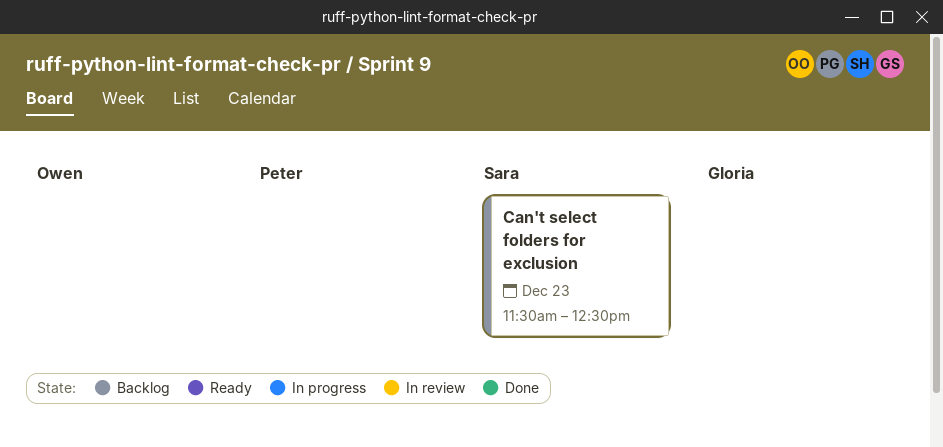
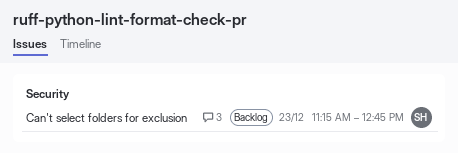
Can't select folders for exclusion, begins: 11:30 -> 11:15
Can't select folders for exclusion, ends: 12:30 -> 12:45

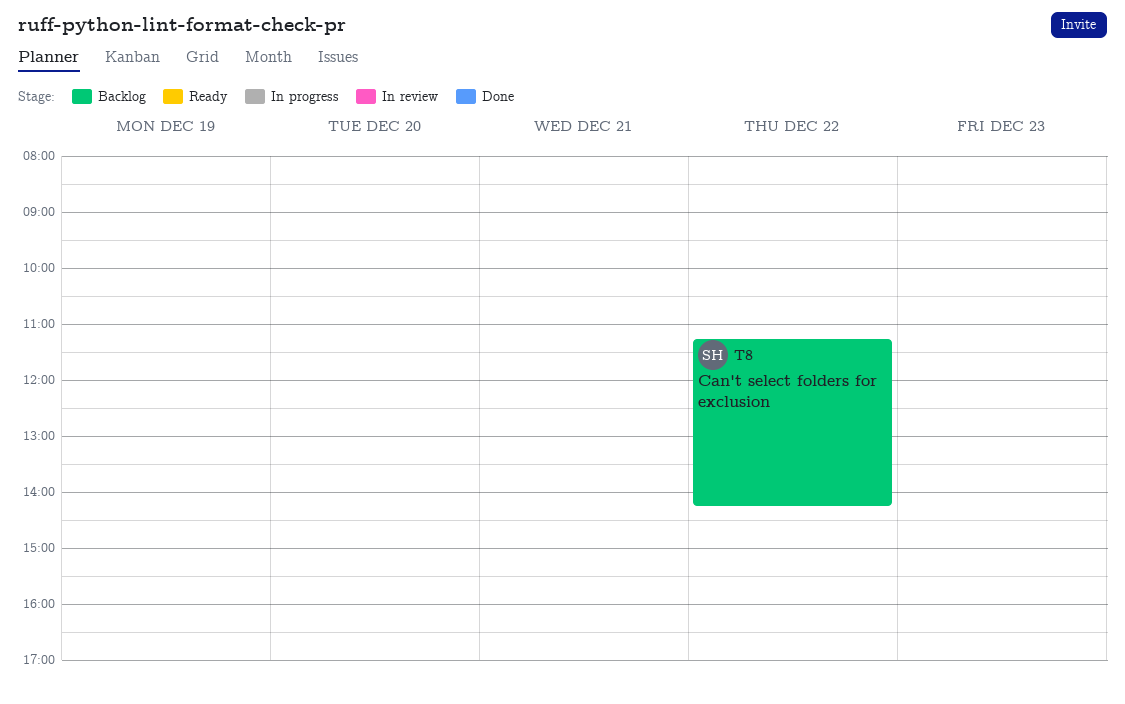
Can't select folders for exclusion, day: Dec 23 -> Dec 22
Can't select folders for exclusion, ends: 12:45 -> 14:15

